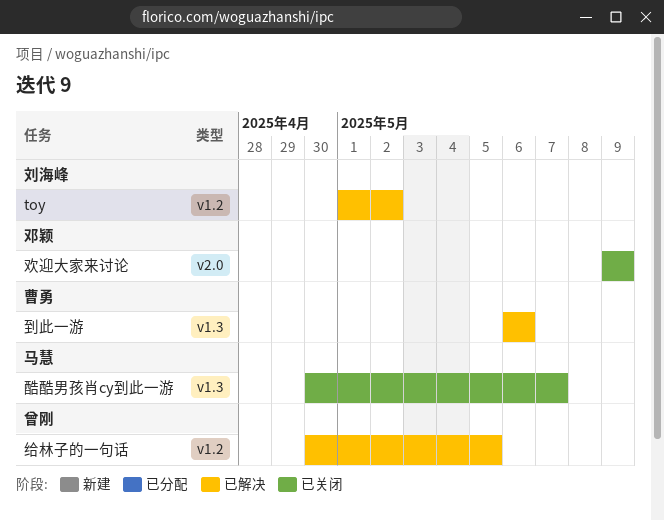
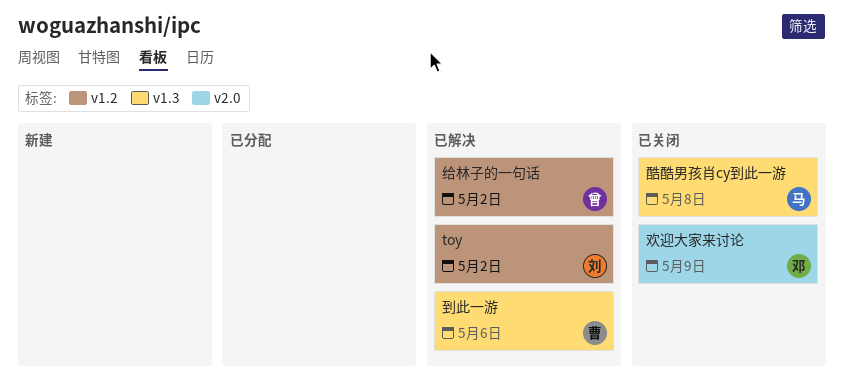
给林子的一句话, due: May 5 -> May 2
酷酷男孩肖cy到此一游, due: May 7 -> May 8

